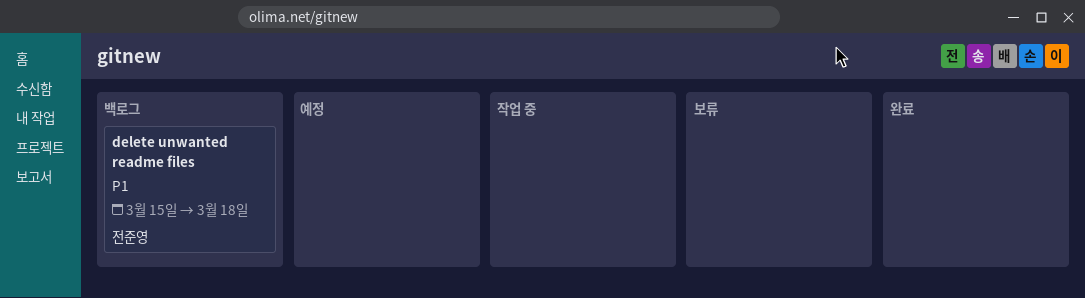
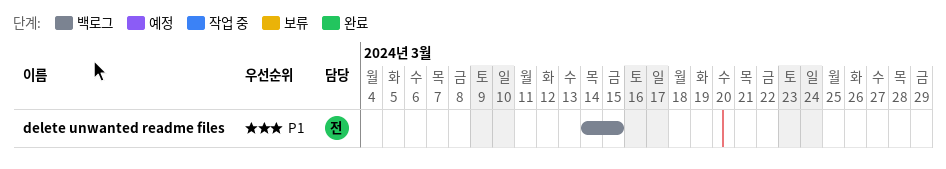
delete unwanted readme files, start: Mar 15 -> Mar 14
delete unwanted readme files, due: Mar 18 -> Mar 15

